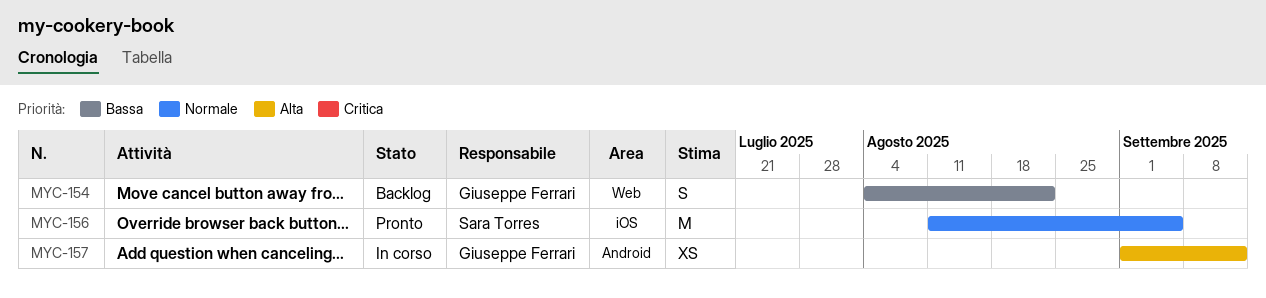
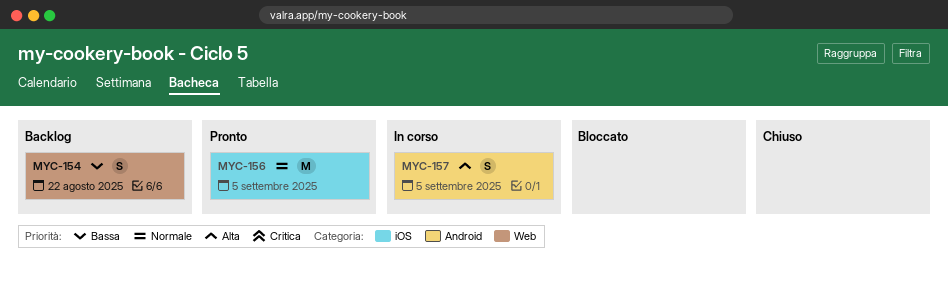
MYC-157, estimate: XS -> S
MYC-157, due: Sep 12 -> Sep 5

